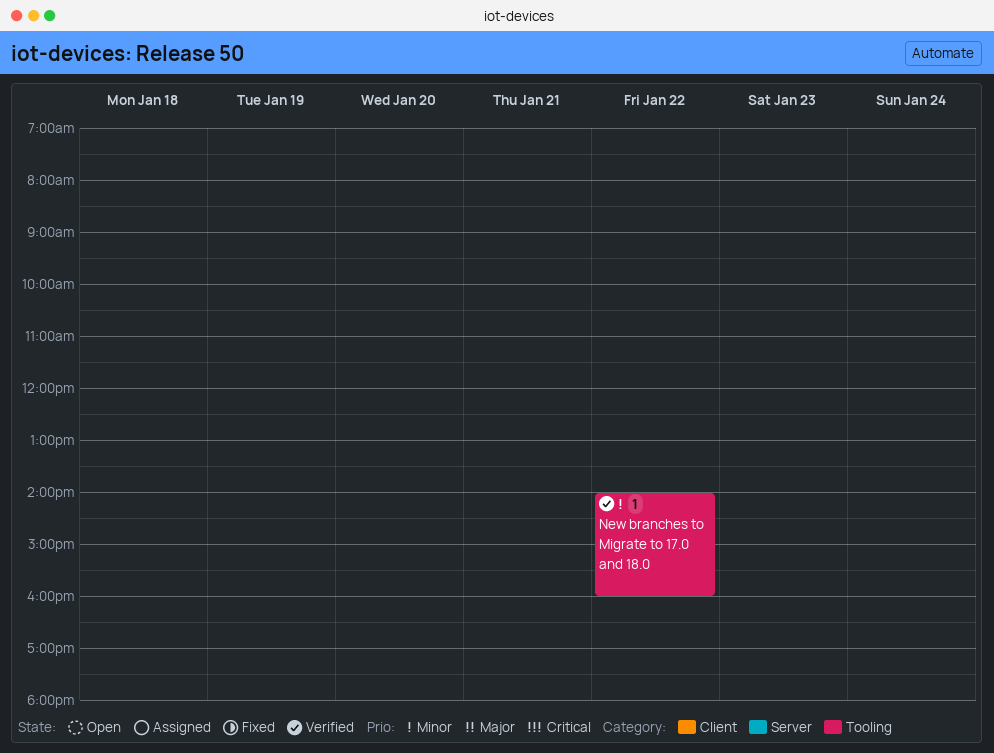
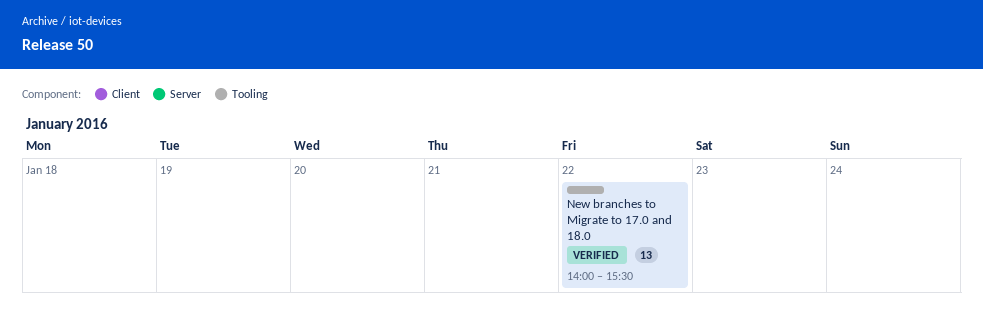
New branches to Migrate to 17.0 and 18.0, estimate: 1 -> 13
New branches to Migrate to 17.0 and 18.0, ends: 16:00 -> 15:30

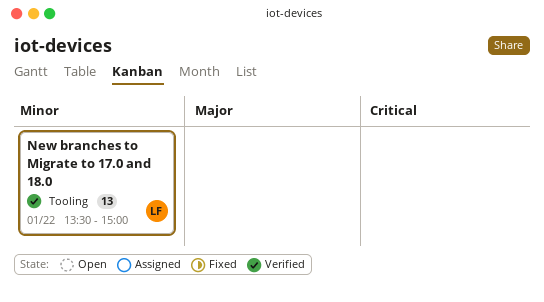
New branches to Migrate to 17.0 and 18.0, begins: 14:00 -> 13:30
New branches to Migrate to 17.0 and 18.0, ends: 15:30 -> 15:00

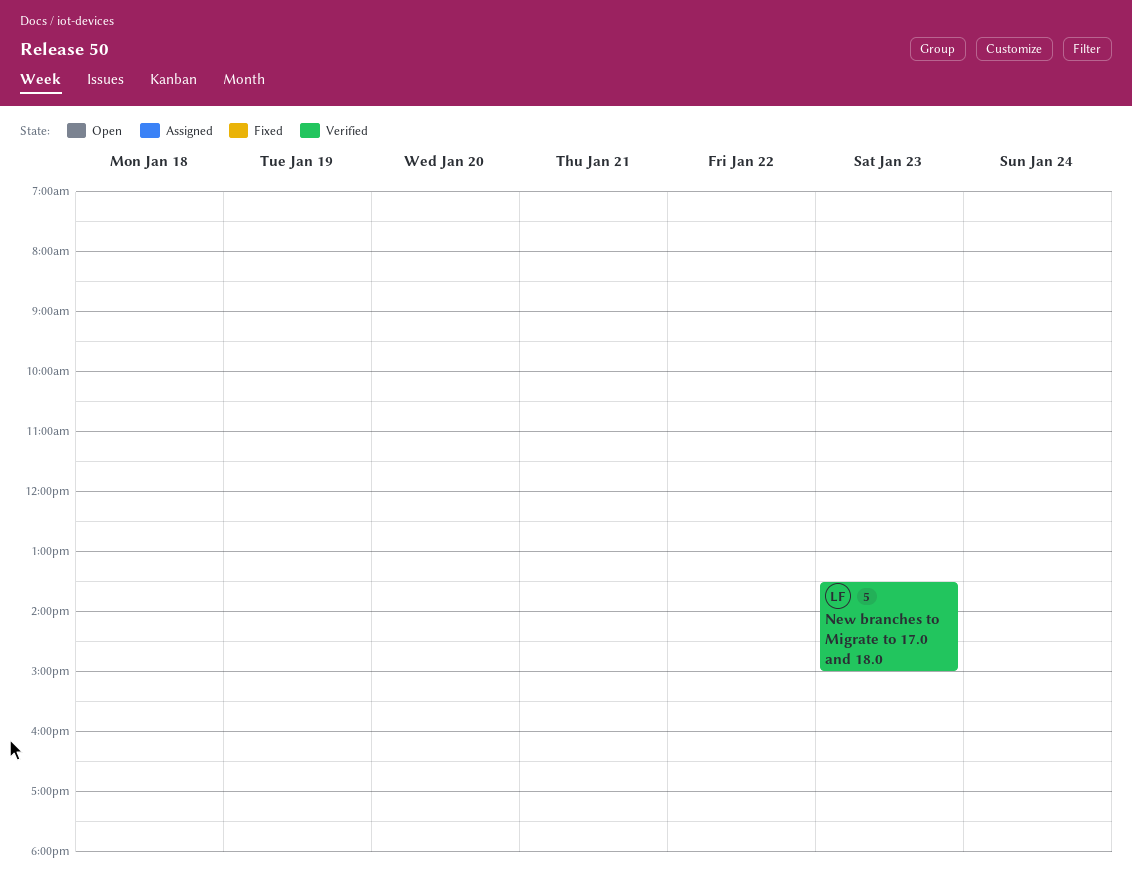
New branches to Migrate to 17.0 and 18.0, estimate: 13 -> 5
New branches to Migrate to 17.0 and 18.0, day: Jan 22 -> Jan 23

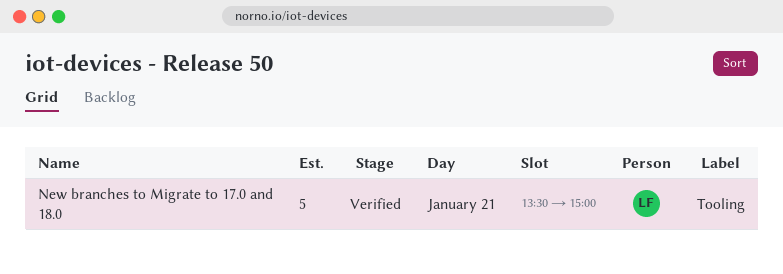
New branches to Migrate to 17.0 and 18.0, day: Jan 23 -> Jan 21

